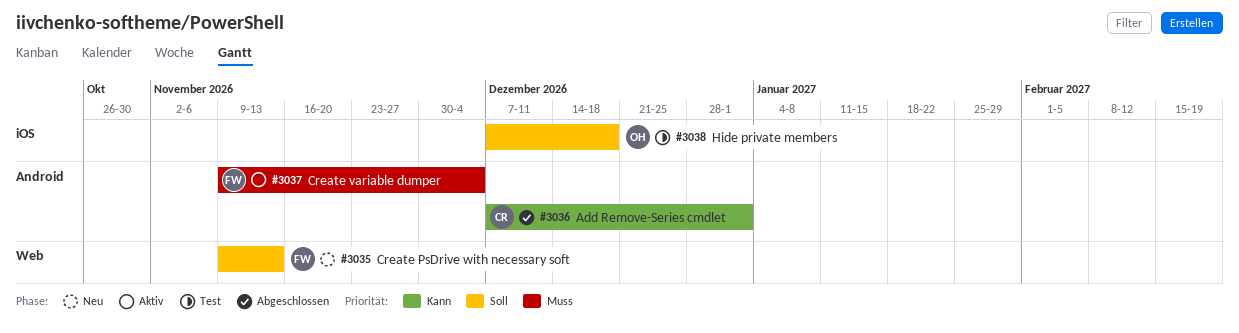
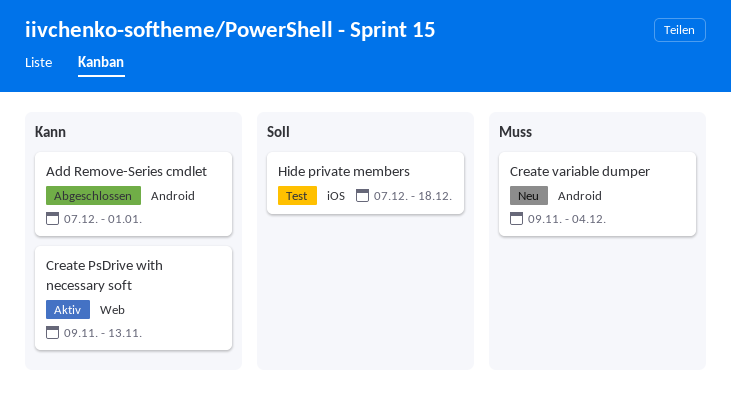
Create PsDrive with necessary soft, status: Neu -> Aktiv
Create PsDrive with necessary soft, priority: Soll -> Kann
Create variable dumper, status: Aktiv -> Neu

